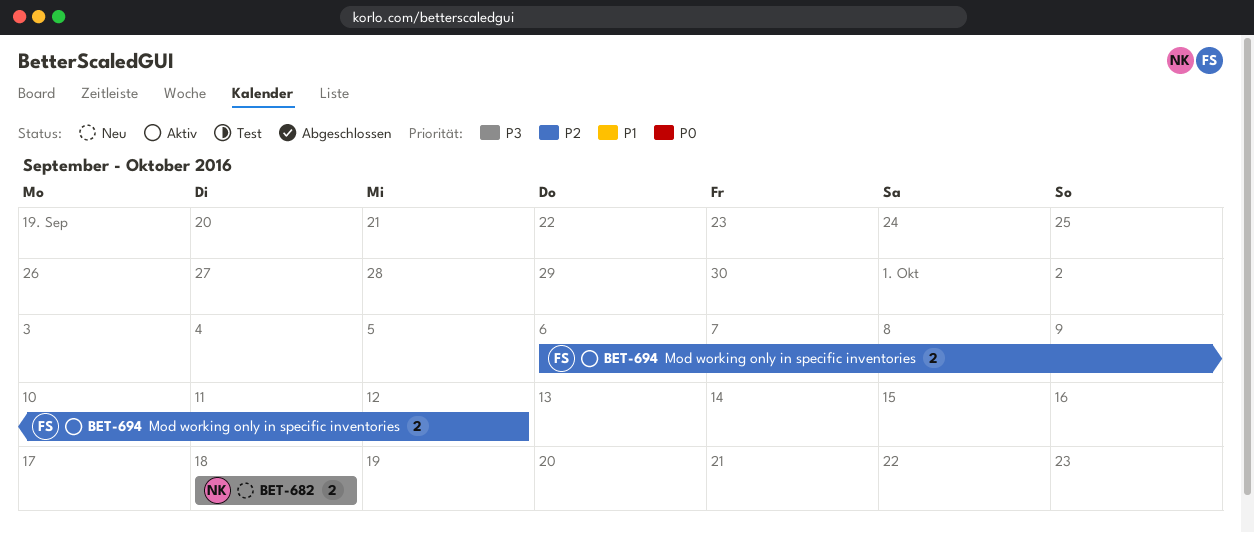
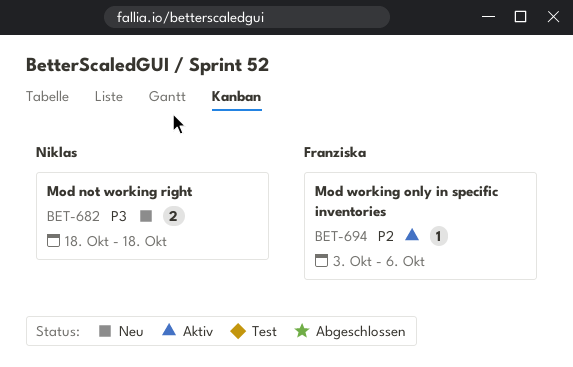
BET-694, estimate: 2 -> 1
BET-694, start: Oct 6 -> Oct 3
BET-694, due: Oct 12 -> Oct 6

